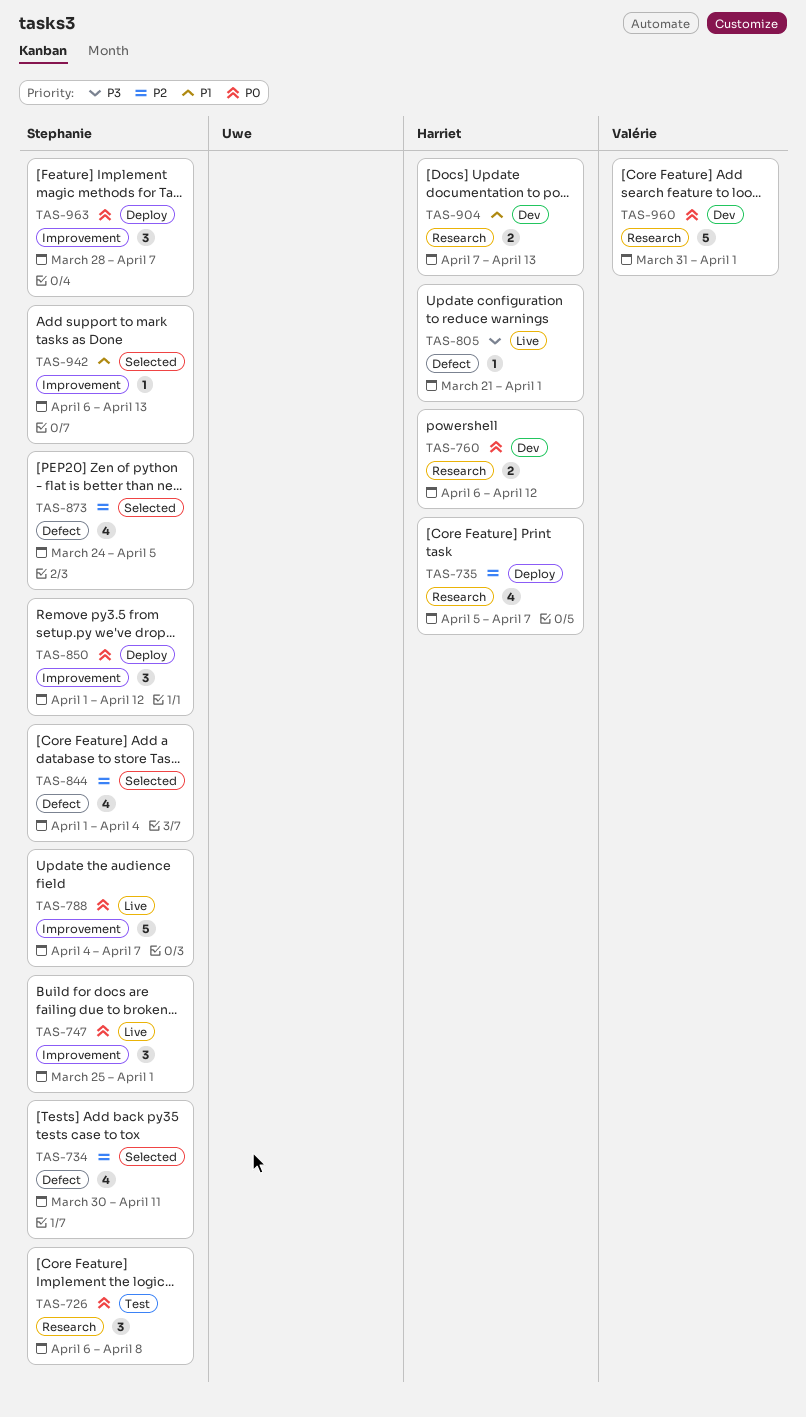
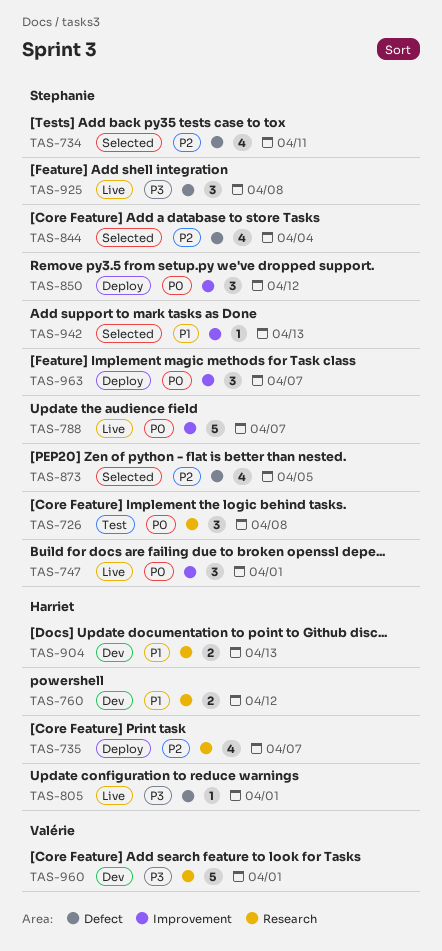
TAS-760, priority: P0 -> P1
TAS-925: none -> present
TAS-960, priority: P0 -> P3

